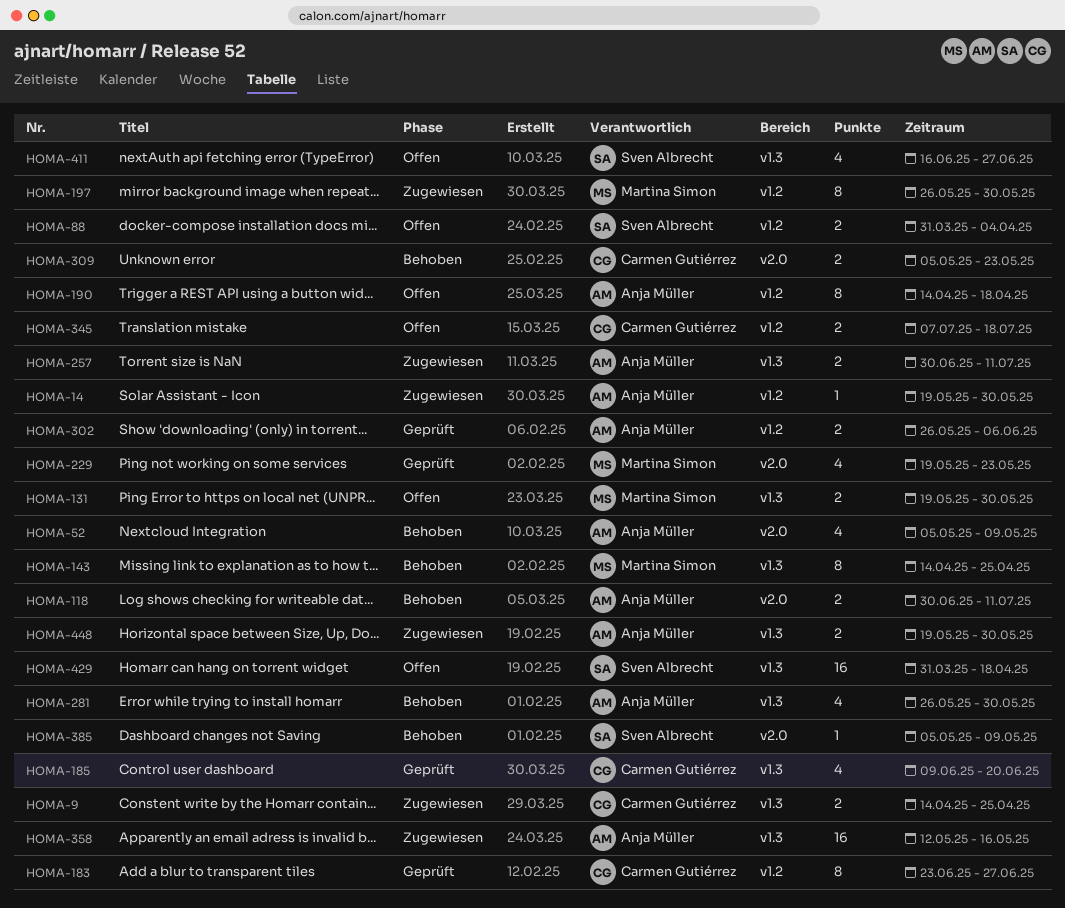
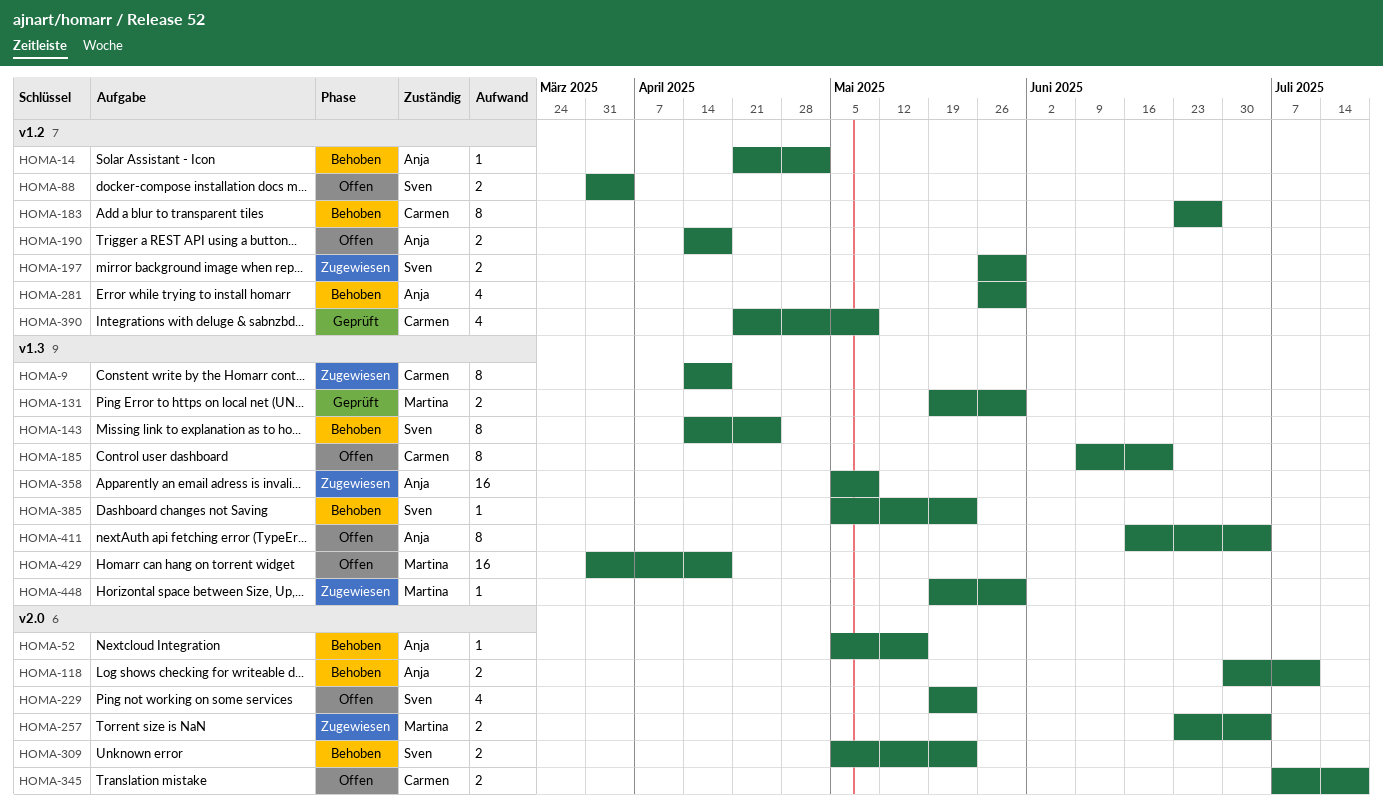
HOMA-9, estimate: 2 -> 8
HOMA-9, due: Apr 25 -> Apr 18
HOMA-14, status: Zugewiesen -> Behoben
HOMA-14, start: May 19 -> Apr 21
HOMA-14, due: May 30 -> May 2
HOMA-52, estimate: 4 -> 1
HOMA-52, due: May 9 -> May 16
HOMA-131, status: Offen -> Geprüft
HOMA-143, owner: Martina Simon -> Sven Albrecht
HOMA-183, status: Geprüft -> Behoben
HOMA-185, status: Geprüft -> Offen
HOMA-185, estimate: 4 -> 8
HOMA-190, estimate: 8 -> 2
HOMA-197, owner: Martina Simon -> Sven Albrecht
HOMA-197, estimate: 8 -> 2
HOMA-229, status: Geprüft -> Offen
HOMA-229, owner: Martina Simon -> Sven Albrecht
HOMA-257, owner: Anja Müller -> Martina Simon
HOMA-257, label: v1.3 -> v2.0
HOMA-257, start: Jun 30 -> Jun 23
HOMA-257, due: Jul 11 -> Jul 4
HOMA-281, label: v1.3 -> v1.2
HOMA-302: present -> none
HOMA-309, owner: Carmen Gutiérrez -> Sven Albrecht
HOMA-345, label: v1.2 -> v2.0
HOMA-358, start: May 12 -> May 5
HOMA-358, due: May 16 -> May 9
HOMA-385, label: v2.0 -> v1.3
HOMA-385, due: May 9 -> May 23
HOMA-390: none -> present
HOMA-411, owner: Sven Albrecht -> Anja Müller
HOMA-411, estimate: 4 -> 8
HOMA-411, due: Jun 27 -> Jul 4
HOMA-429, owner: Sven Albrecht -> Martina Simon
HOMA-448, owner: Anja Müller -> Martina Simon
HOMA-448, estimate: 2 -> 1

